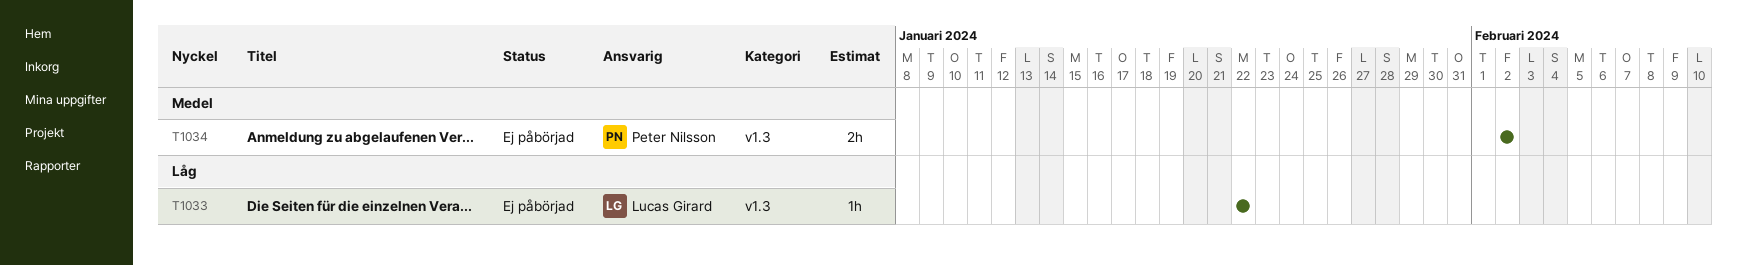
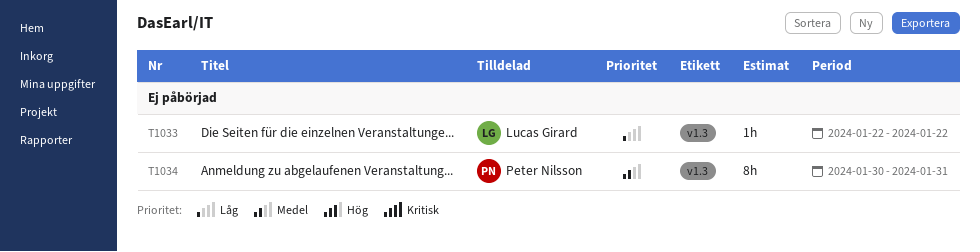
T1034, estimate: 2h -> 8h
T1034, start: Feb 2 -> Jan 30
T1034, due: Feb 2 -> Jan 31

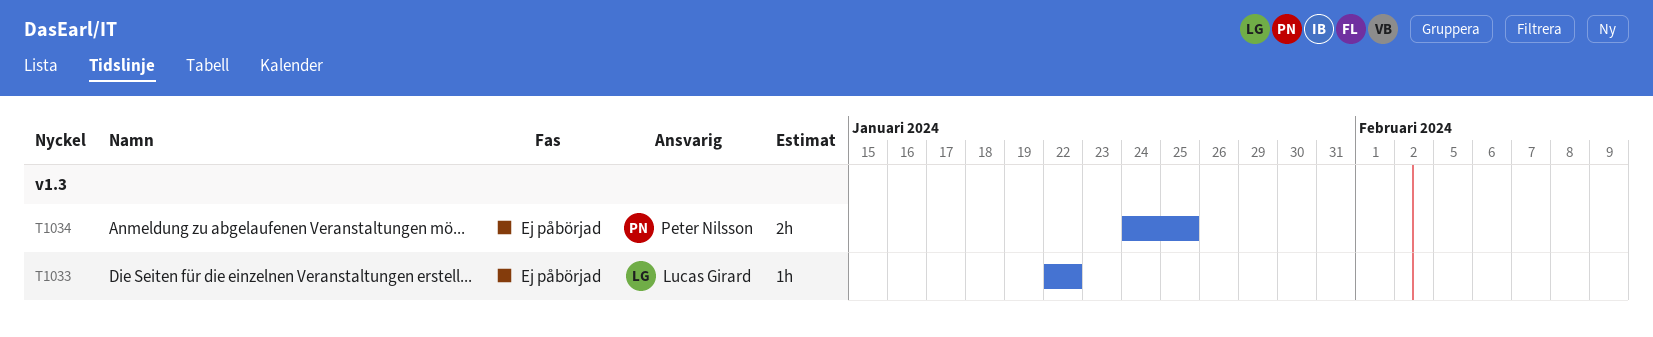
T1034, estimate: 8h -> 2h
T1034, start: Jan 30 -> Jan 24
T1034, due: Jan 31 -> Jan 25

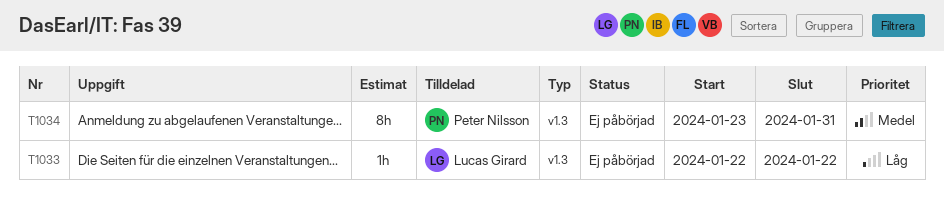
T1034, estimate: 2h -> 8h
T1034, start: Jan 24 -> Jan 23
T1034, due: Jan 25 -> Jan 31

